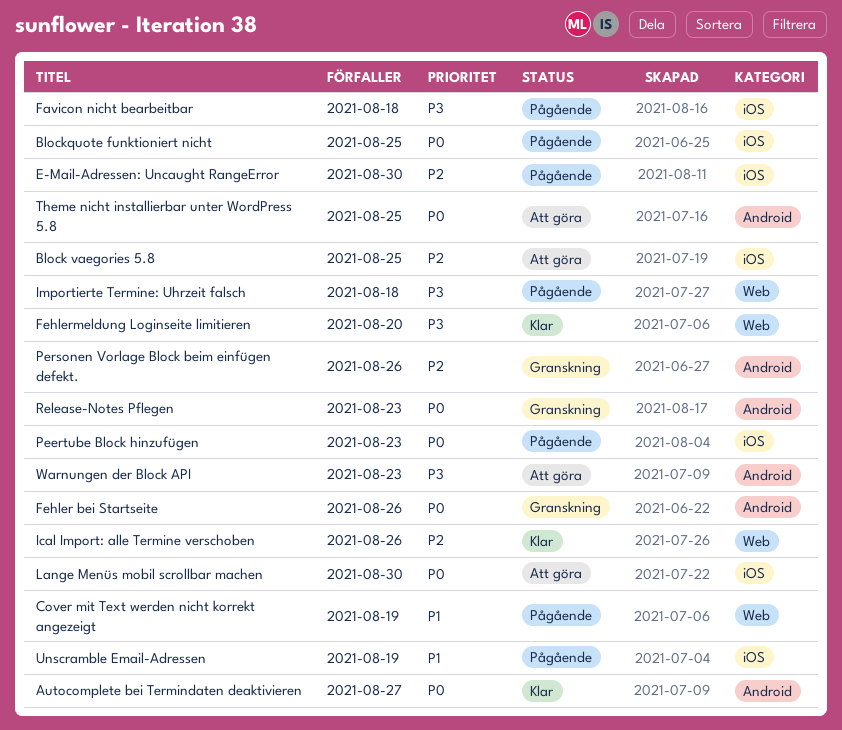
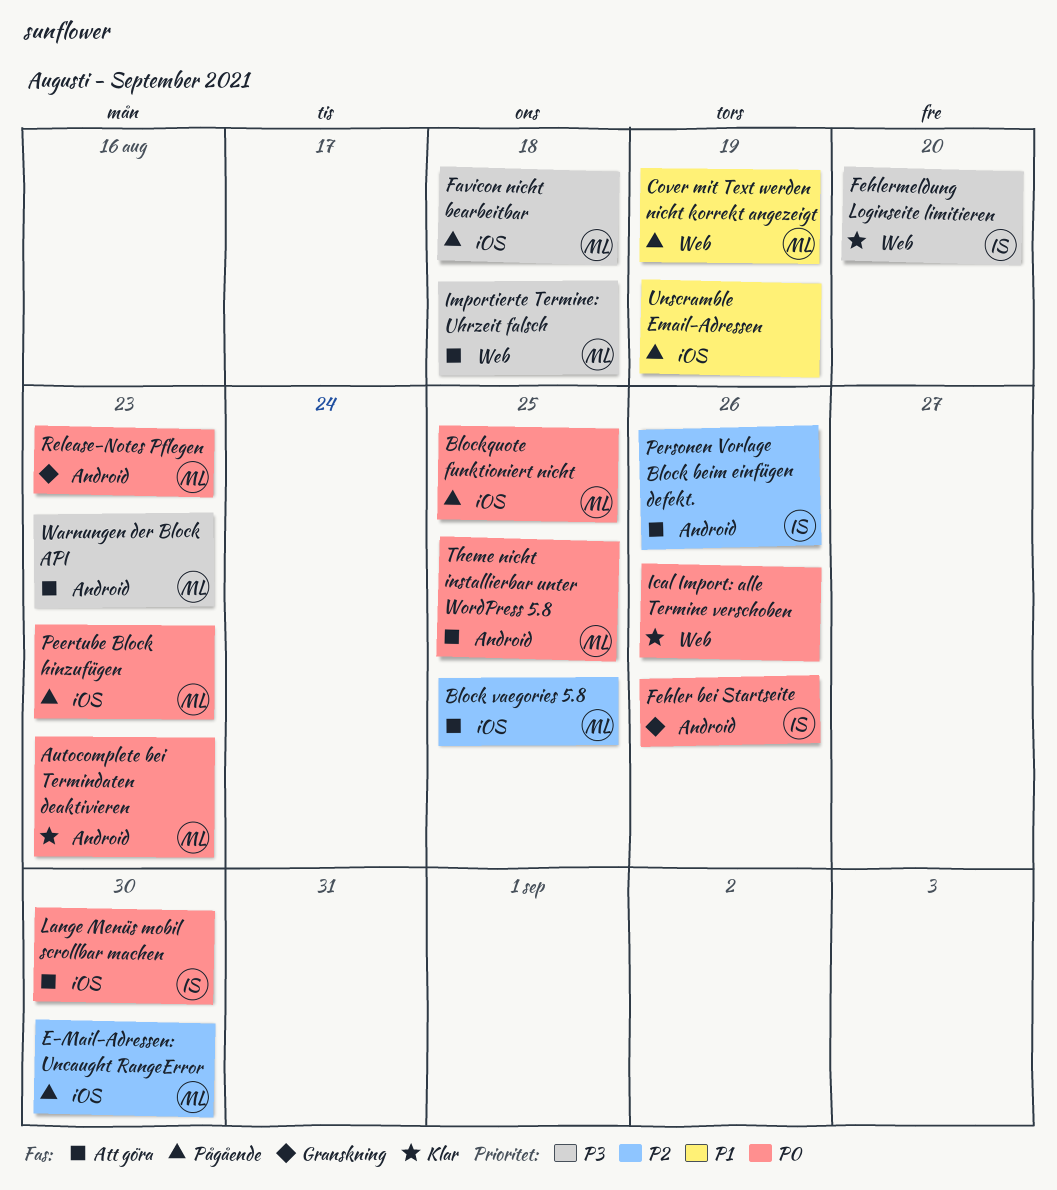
Autocomplete bei Termindaten deaktivieren, due: Aug 27 -> Aug 23
Ical Import: alle Termine verschoben, priority: P2 -> P0
Importierte Termine: Uhrzeit falsch, status: Pågående -> Att göra
Personen Vorlage Block beim einfügen defekt., status: Granskning -> Att göra

